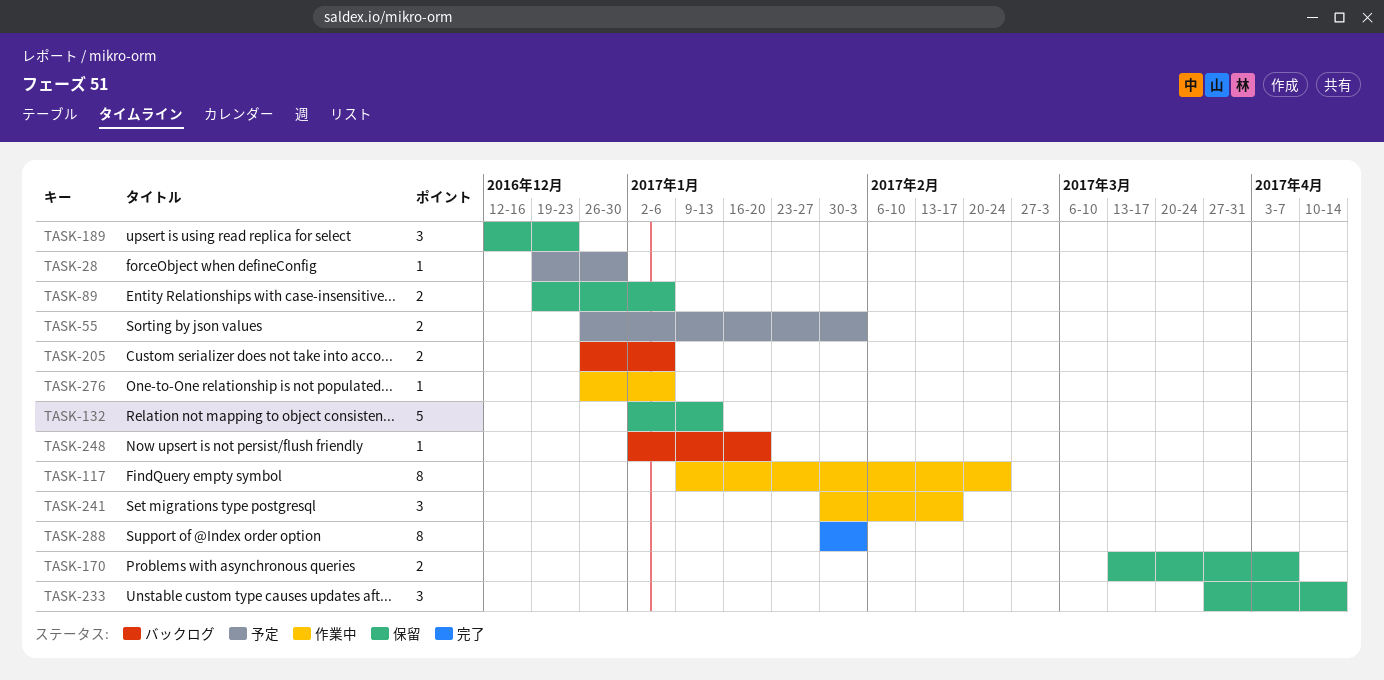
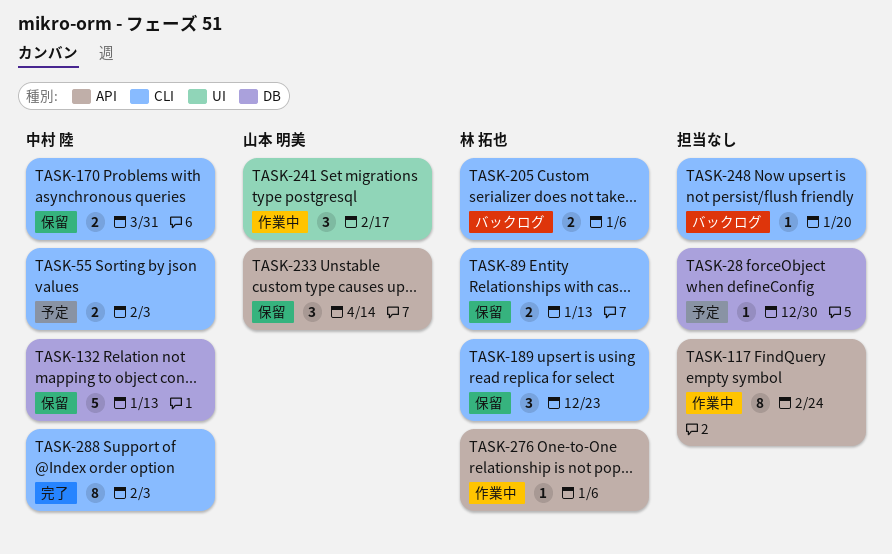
TASK-89, due: Jan 6 -> Jan 13
TASK-170, due: Apr 7 -> Mar 31

